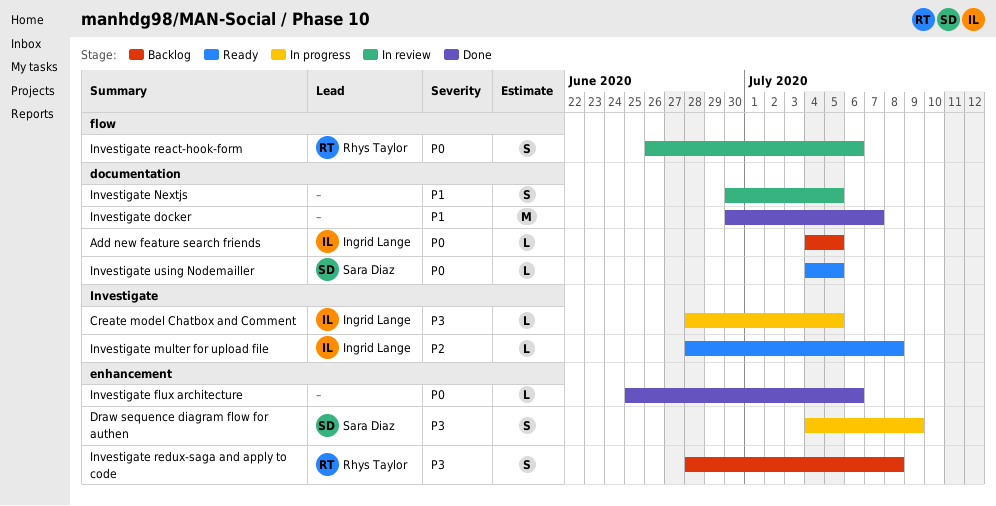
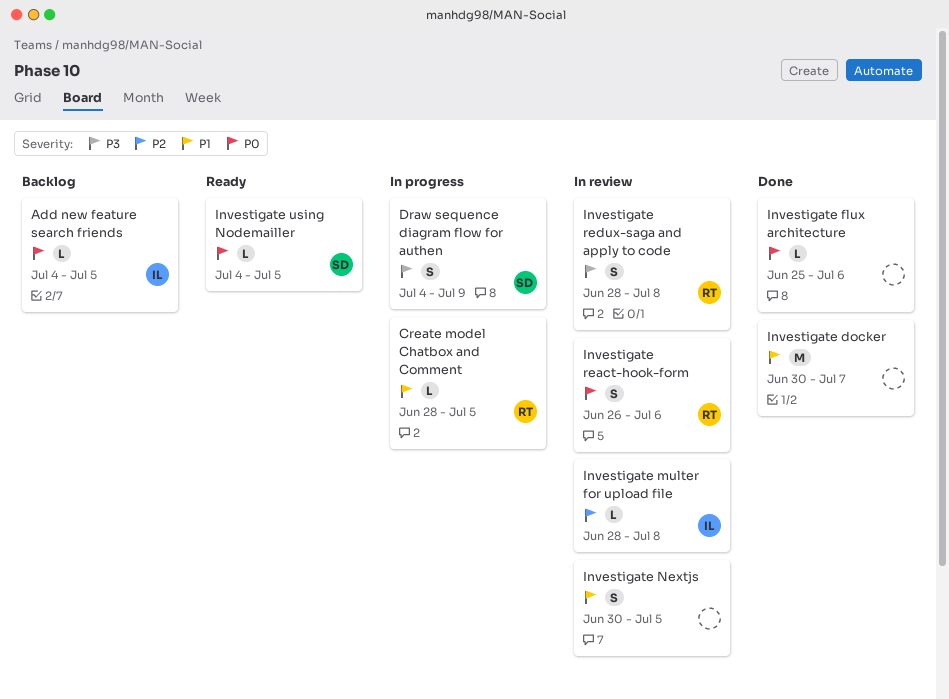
Create model Chatbox and Comment, owner: Ingrid Lange -> Rhys Taylor
Create model Chatbox and Comment, priority: P3 -> P1
Investigate multer for upload file, status: Ready -> In review
Investigate redux-saga and apply to code, status: Backlog -> In review

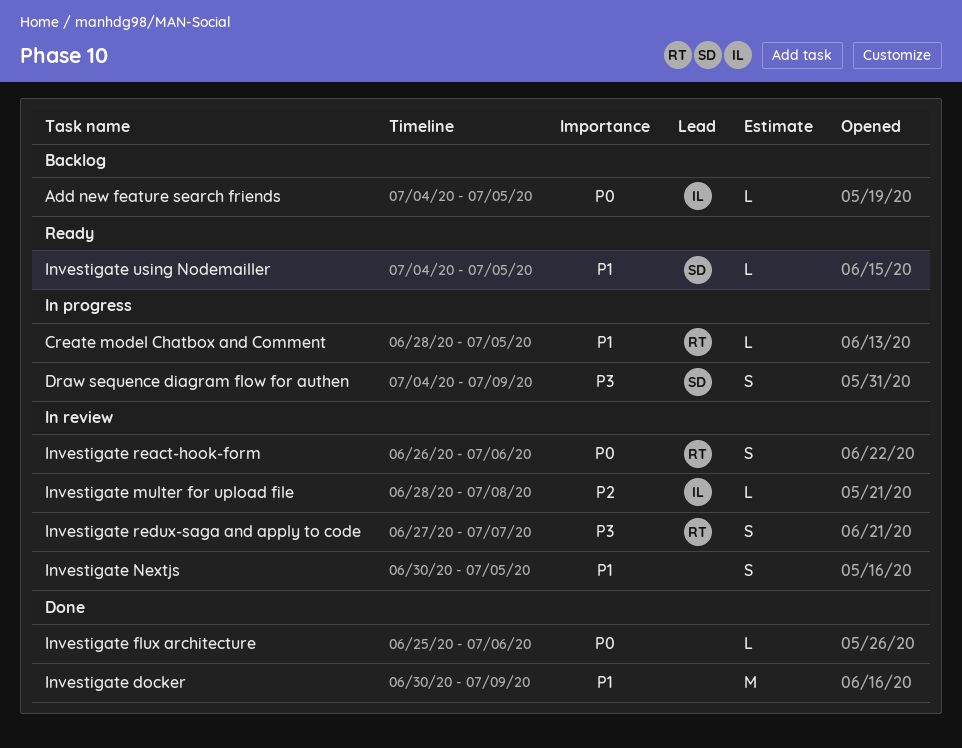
Investigate docker, due: Jul 7 -> Jul 9
Investigate redux-saga and apply to code, start: Jun 28 -> Jun 27
Investigate redux-saga and apply to code, due: Jul 8 -> Jul 7
Investigate using Nodemailler, priority: P0 -> P1

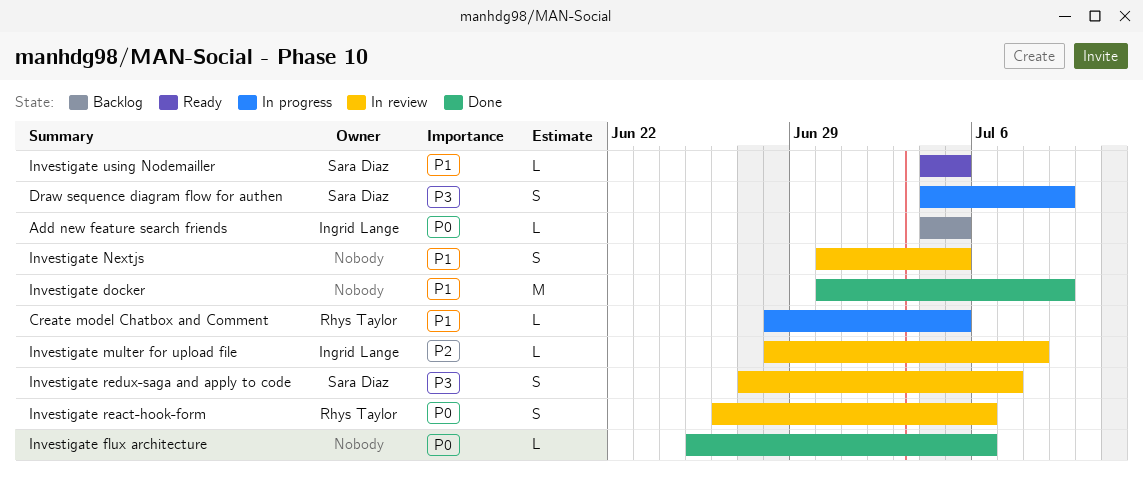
Investigate redux-saga and apply to code, owner: Rhys Taylor -> Sara Diaz

